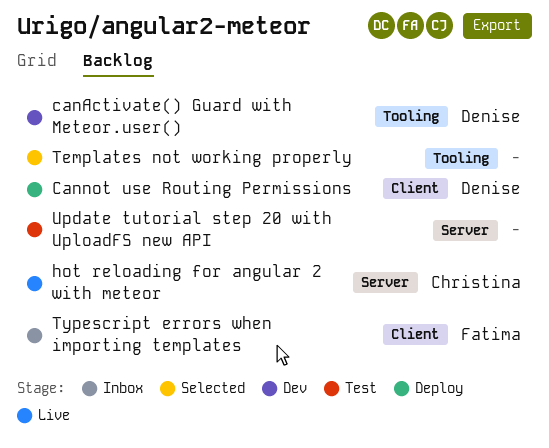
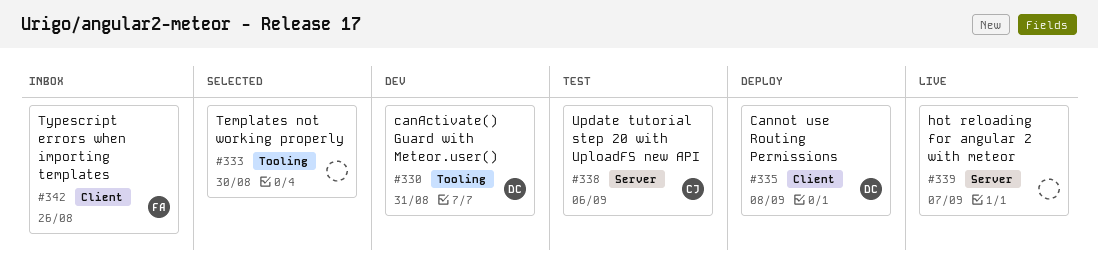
hot reloading for angular 2 with meteor, owner: Christina -> none
Update tutorial step 20 with UploadFS new API, owner: none -> Christina

